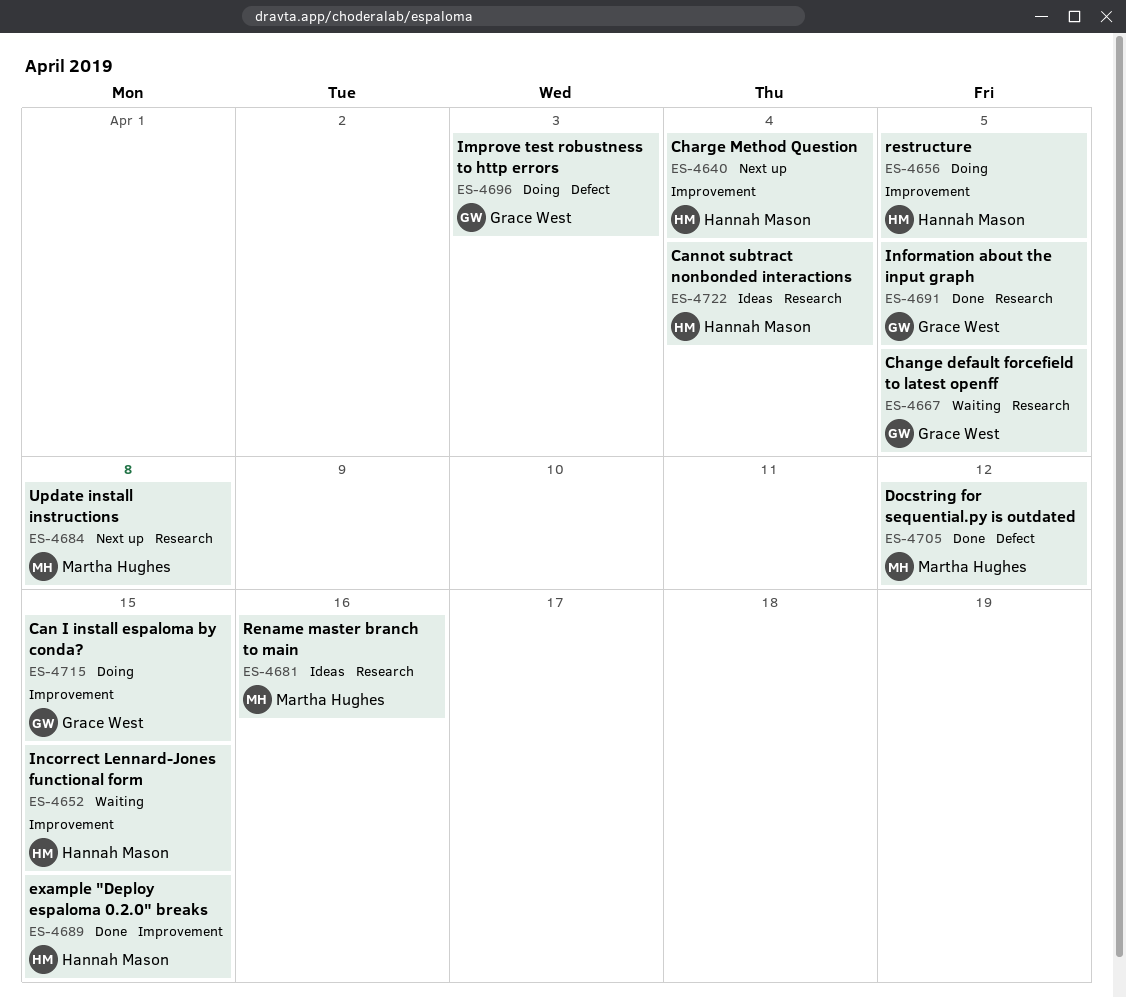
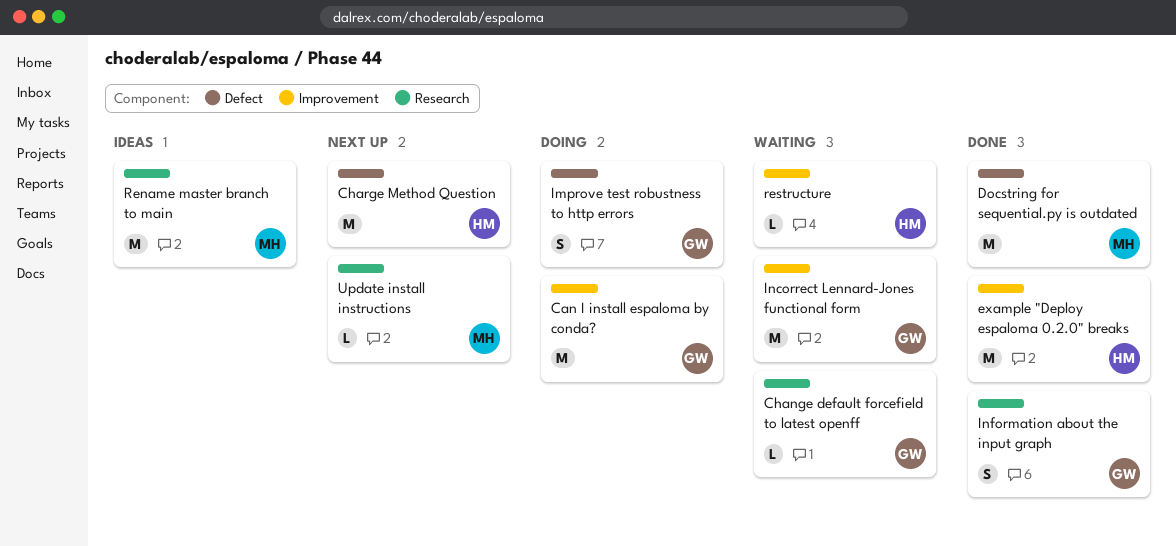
Cannot subtract nonbonded interactions: present -> none
Charge Method Question, label: Improvement -> Defect
Incorrect Lennard-Jones functional form, owner: Hannah Mason -> Grace West
restructure, status: Doing -> Waiting

